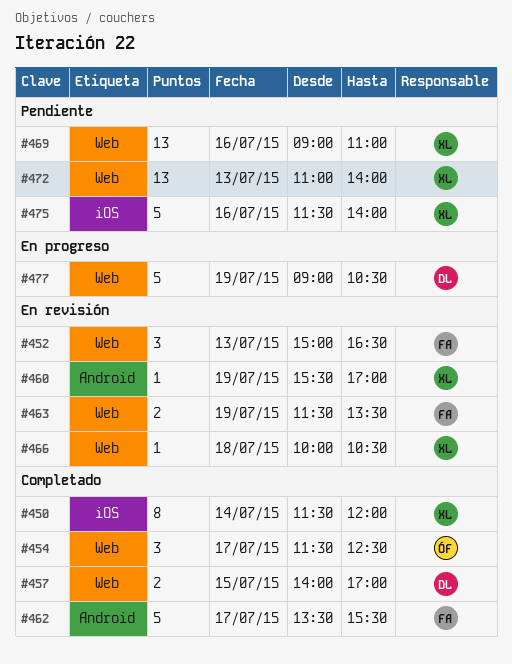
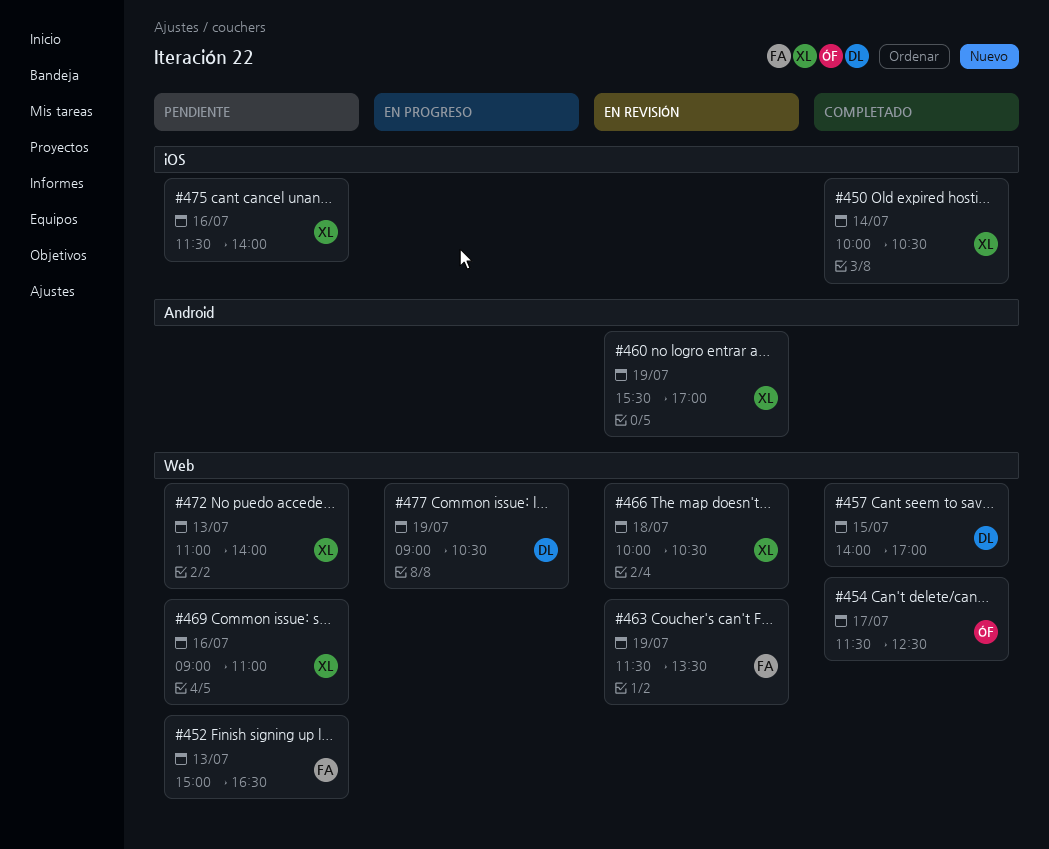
#450, begins: 11:30 -> 10:00
#450, ends: 12:00 -> 10:30
#452, status: En revisión -> Pendiente
#462: present -> none

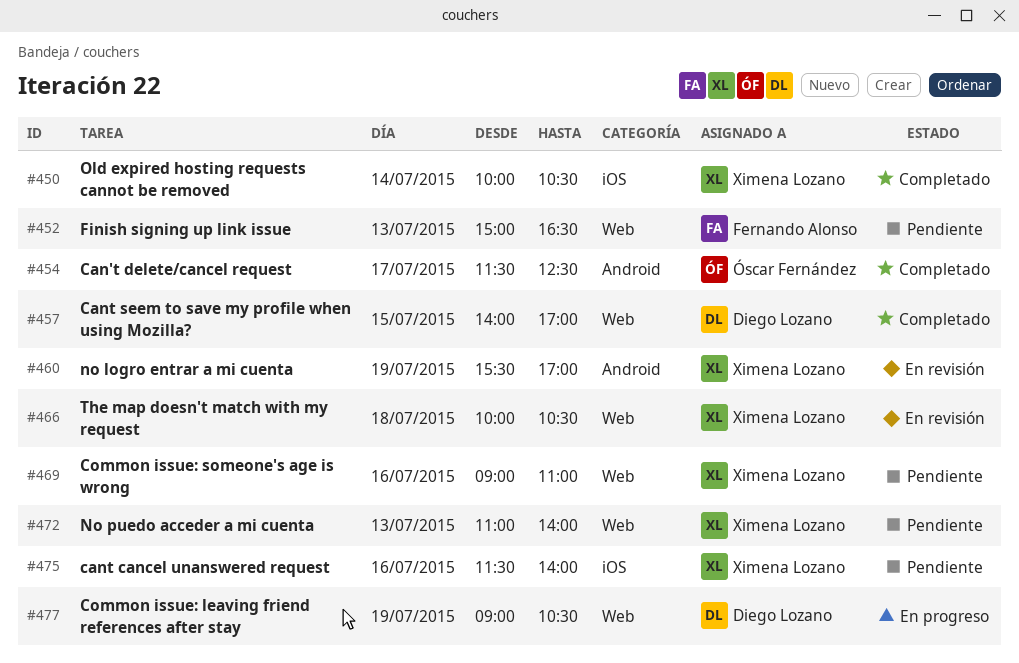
#454, label: Web -> Android
#463: present -> none

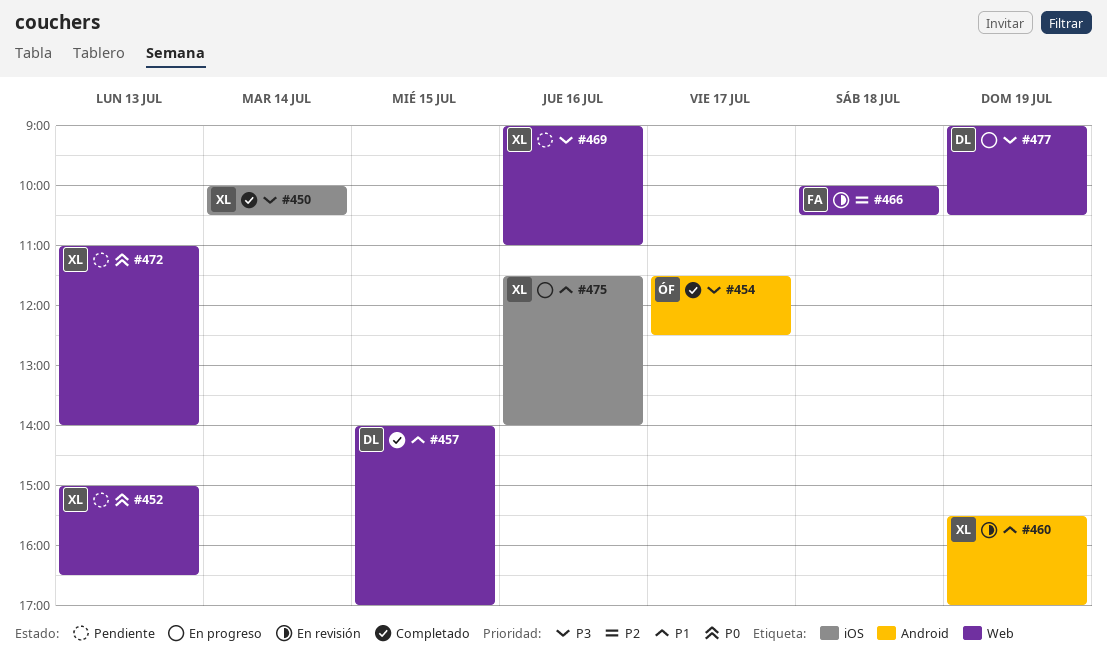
#452, owner: Fernando Alonso -> Ximena Lozano
#466, owner: Ximena Lozano -> Fernando Alonso
#475, status: Pendiente -> En progreso

